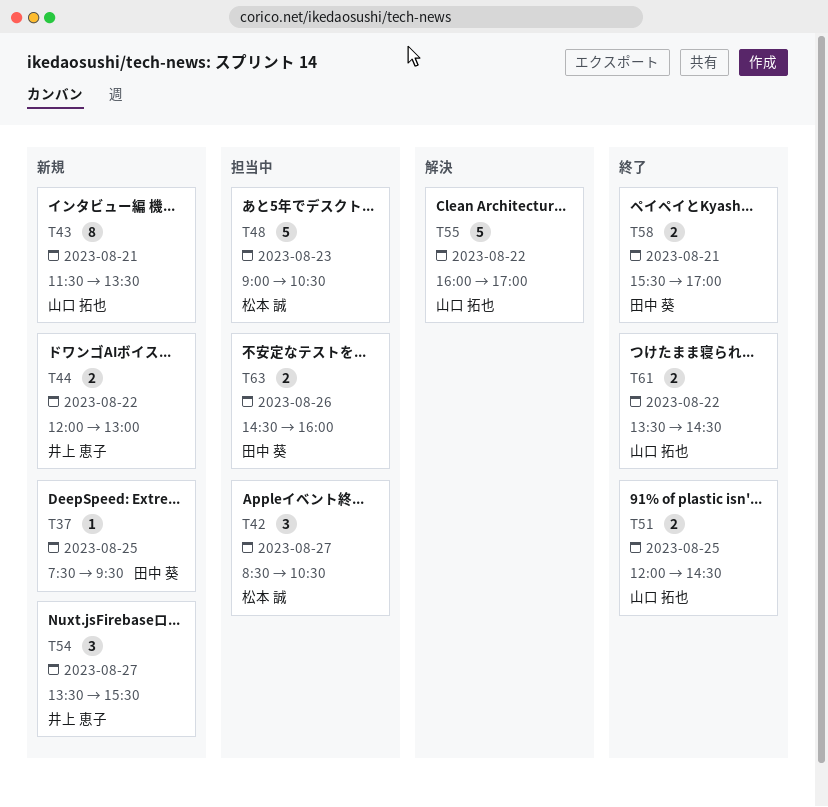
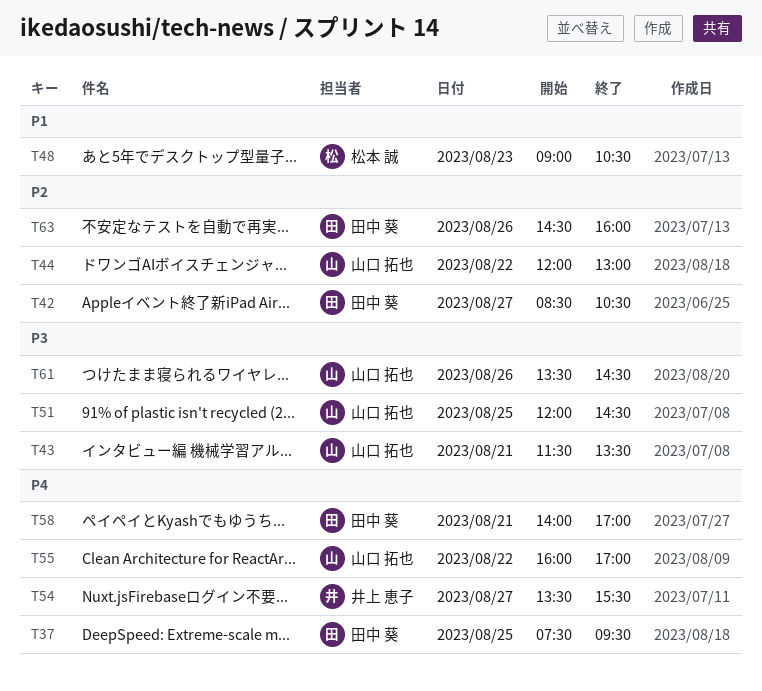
T42, owner: 松本 誠 -> 田中 葵
T44, owner: 井上 恵子 -> 山口 拓也
T58, begins: 15:30 -> 14:00
T61, day: Aug 22 -> Aug 26

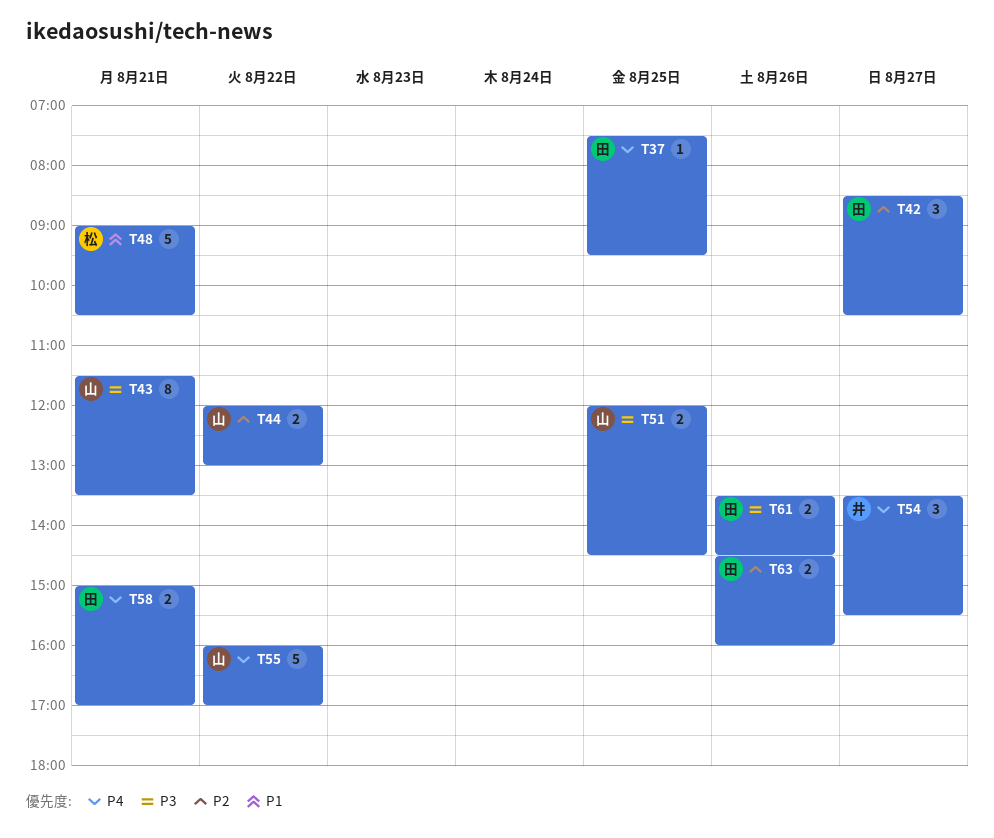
T48, day: Aug 23 -> Aug 21
T58, begins: 14:00 -> 15:00
T61, owner: 山口 拓也 -> 田中 葵

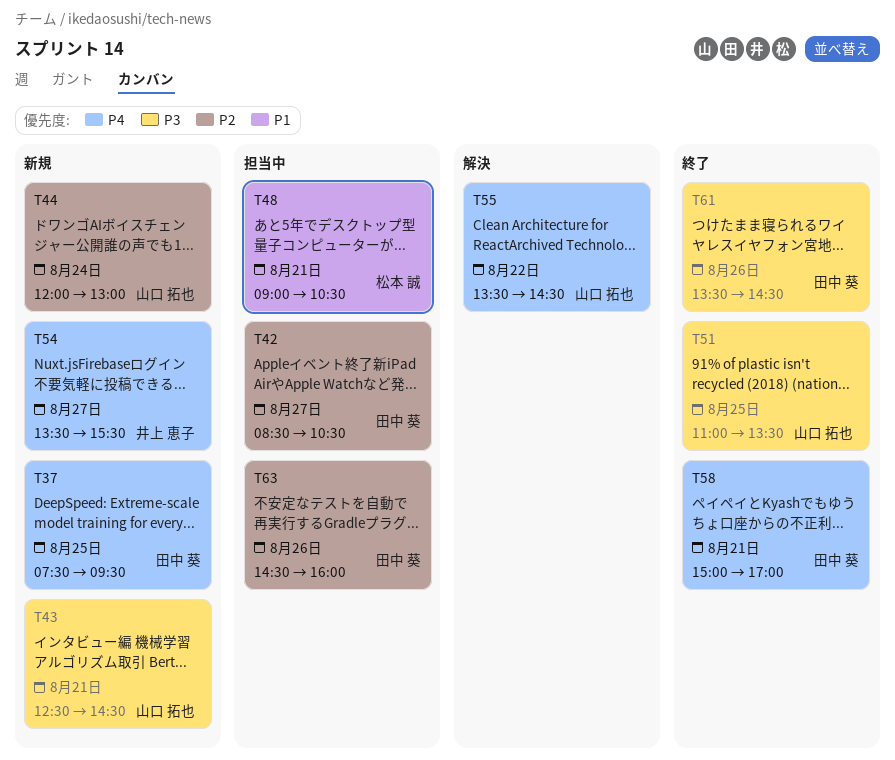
T43, begins: 11:30 -> 12:30
T43, ends: 13:30 -> 14:30
T44, day: Aug 22 -> Aug 24
T51, begins: 12:00 -> 11:00
T51, ends: 14:30 -> 13:30
T55, begins: 16:00 -> 13:30
T55, ends: 17:00 -> 14:30

